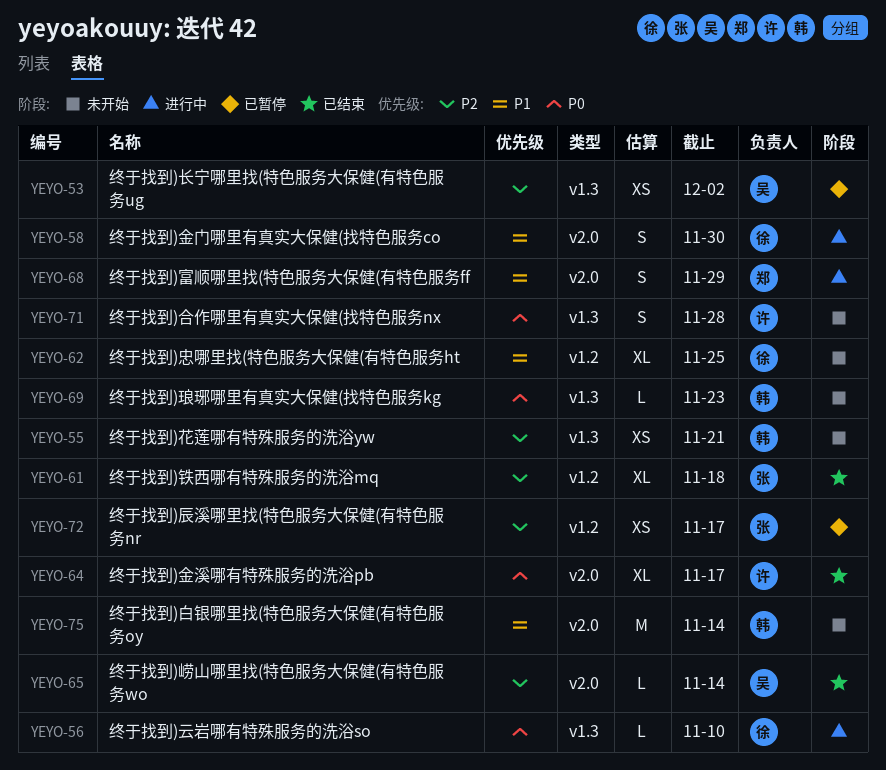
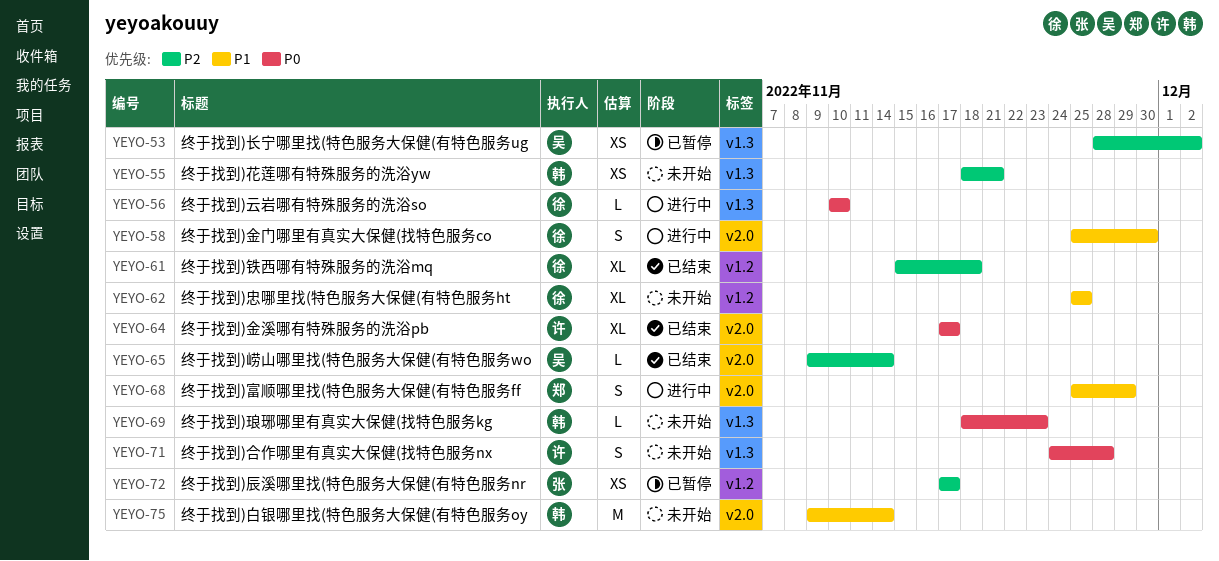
YEYO-61, owner: 张 -> 徐

